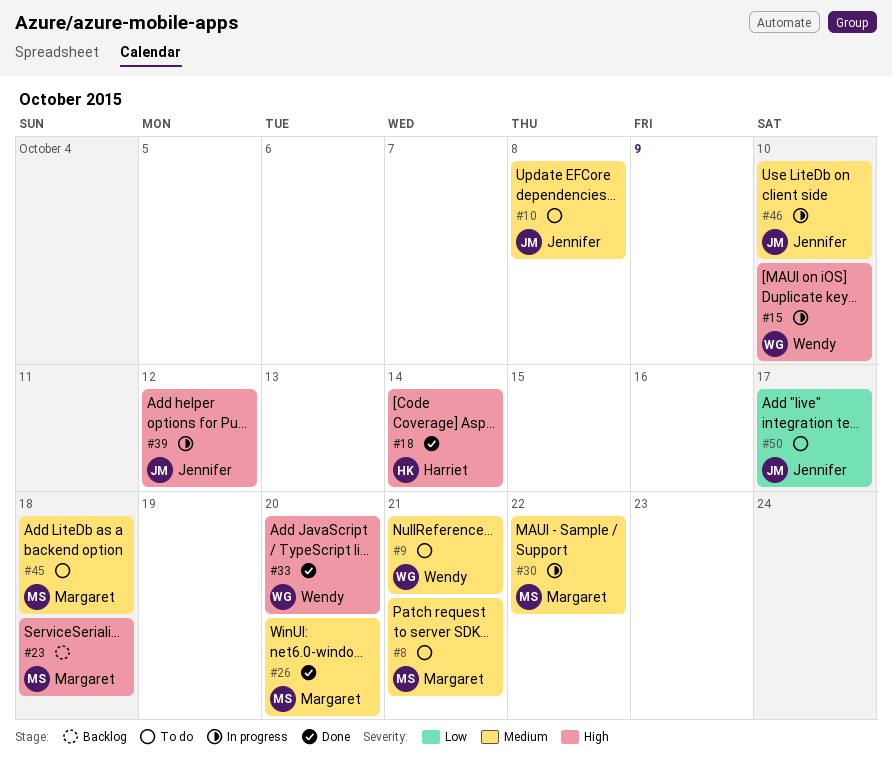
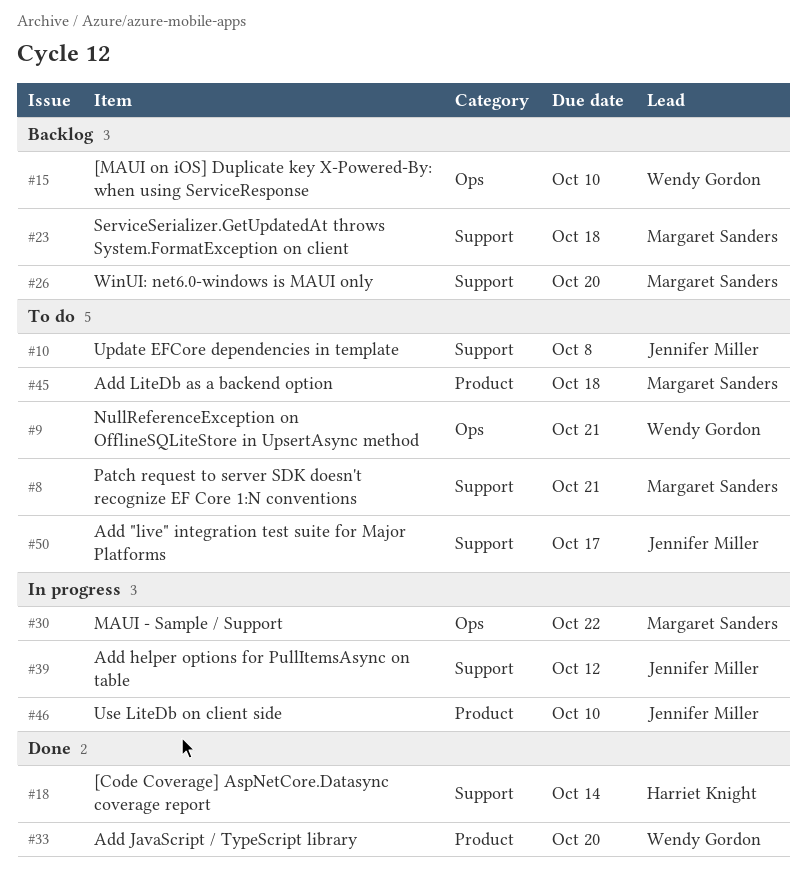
#15, status: In progress -> Backlog
#26, status: Done -> Backlog

